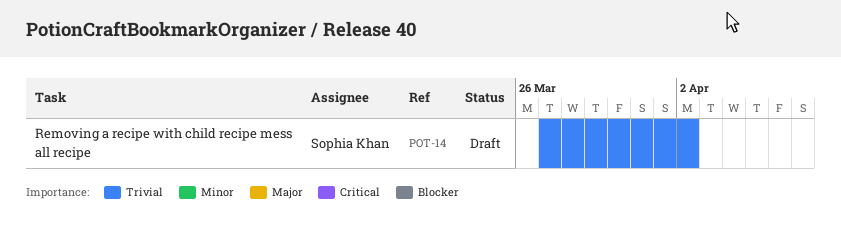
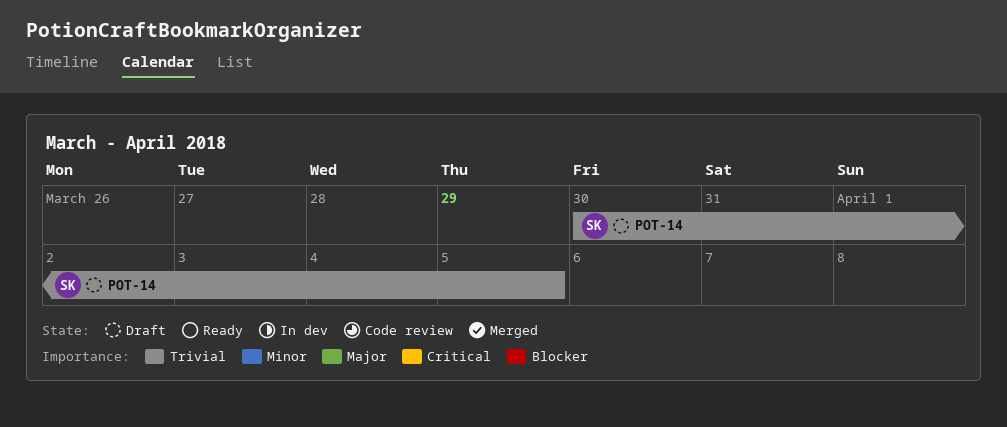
POT-14, start: Mar 27 -> Mar 30
POT-14, due: Apr 2 -> Apr 5

